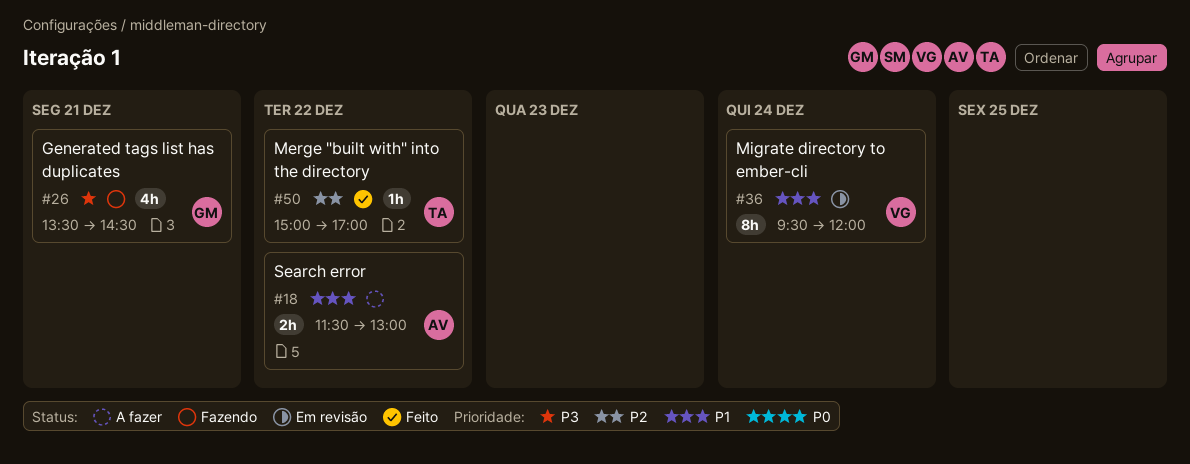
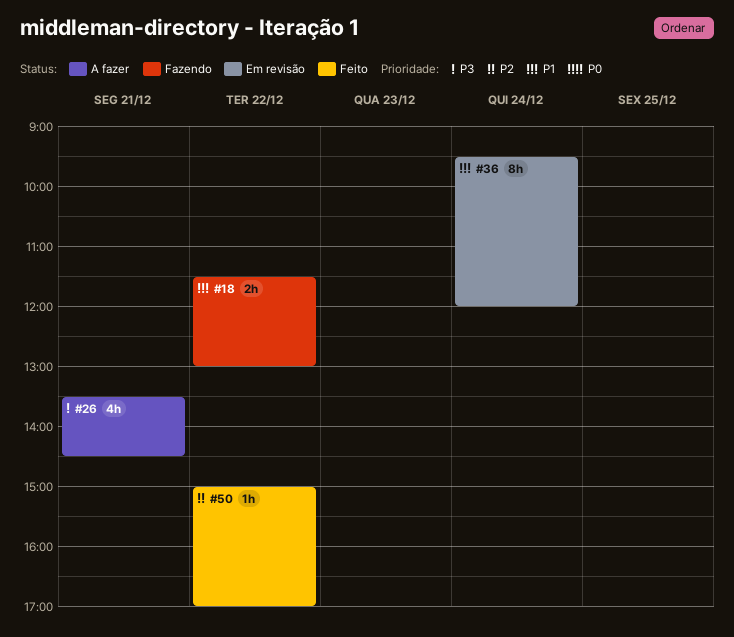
#18, status: A fazer -> Fazendo
#26, status: Fazendo -> A fazer

